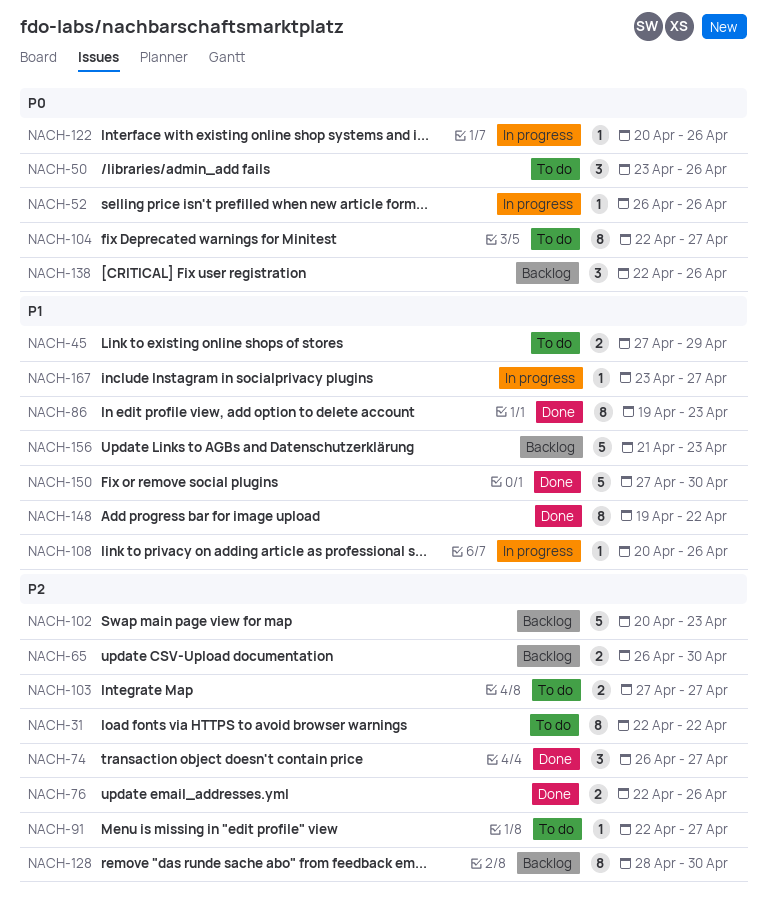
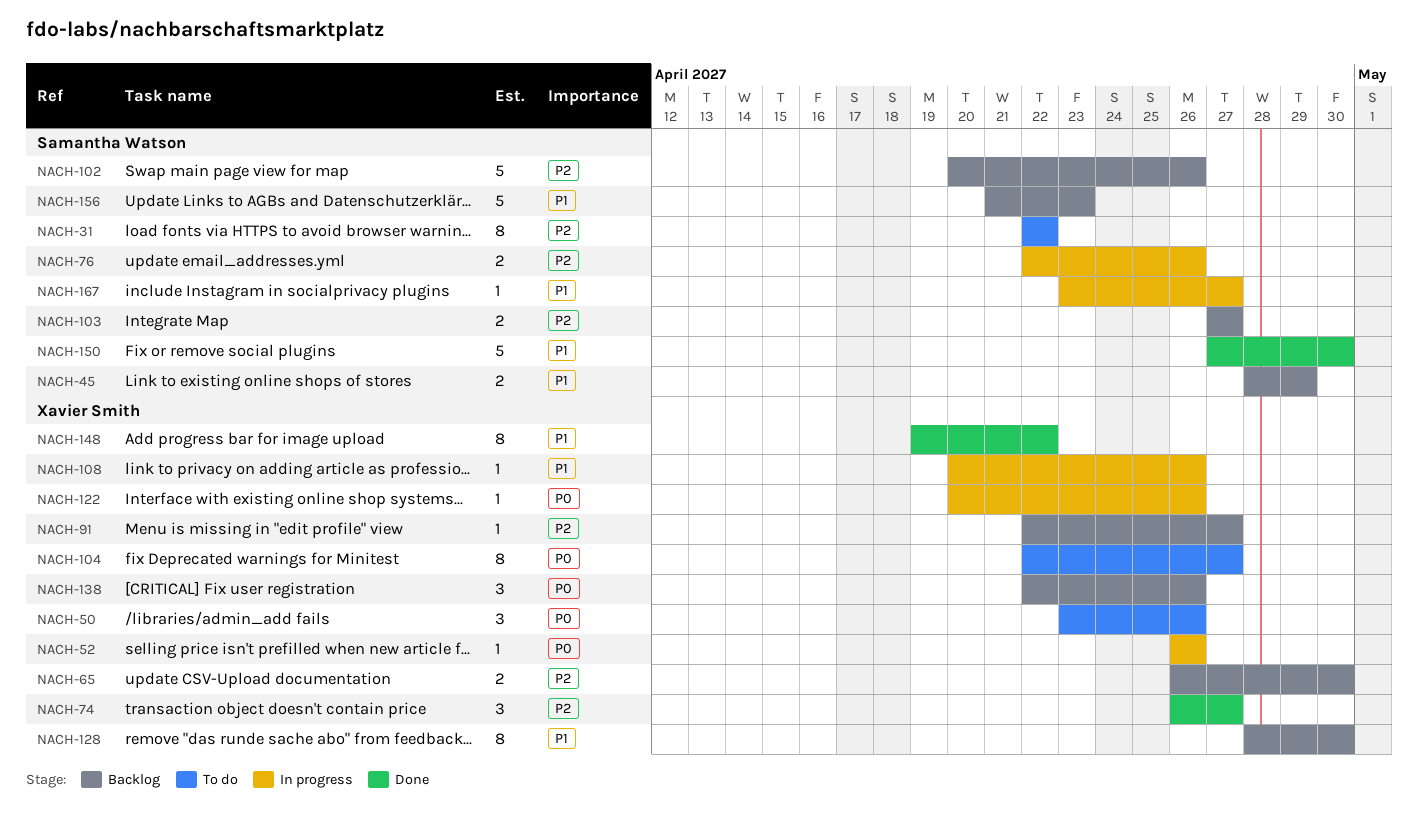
NACH-45, status: To do -> Backlog
NACH-45, start: Apr 27 -> Apr 28
NACH-76, status: Done -> In progress
NACH-86: present -> none
NACH-91, status: To do -> Backlog
NACH-102, due: Apr 23 -> Apr 26
NACH-103, status: To do -> Backlog
NACH-128, priority: P2 -> P1

